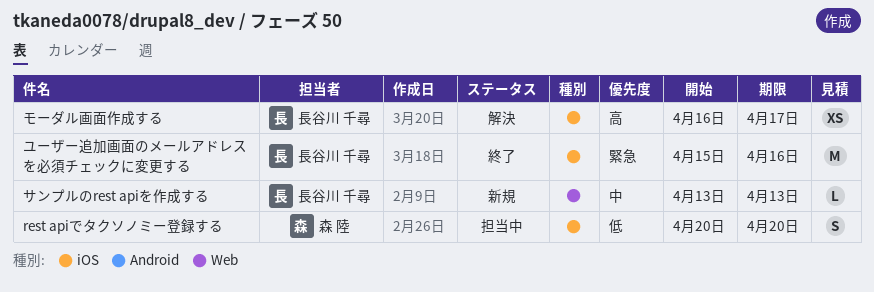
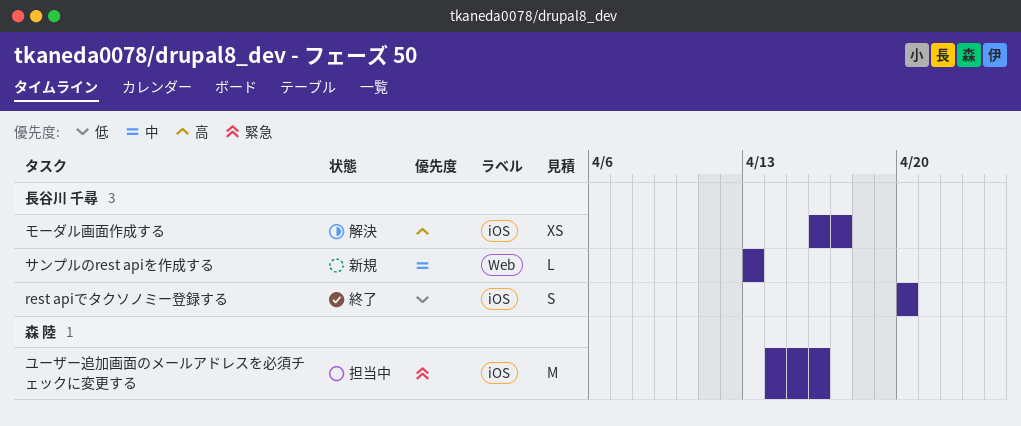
rest apiでタクソノミー登録する, status: 担当中 -> 終了
rest apiでタクソノミー登録する, owner: 森 陸 -> 長谷川 千尋
ユーザー追加画面のメールアドレスを必須チェックに変更する, status: 終了 -> 担当中
ユーザー追加画面のメールアドレスを必須チェックに変更する, owner: 長谷川 千尋 -> 森 陸
ユーザー追加画面のメールアドレスを必須チェックに変更する, start: Apr 15 -> Apr 14

